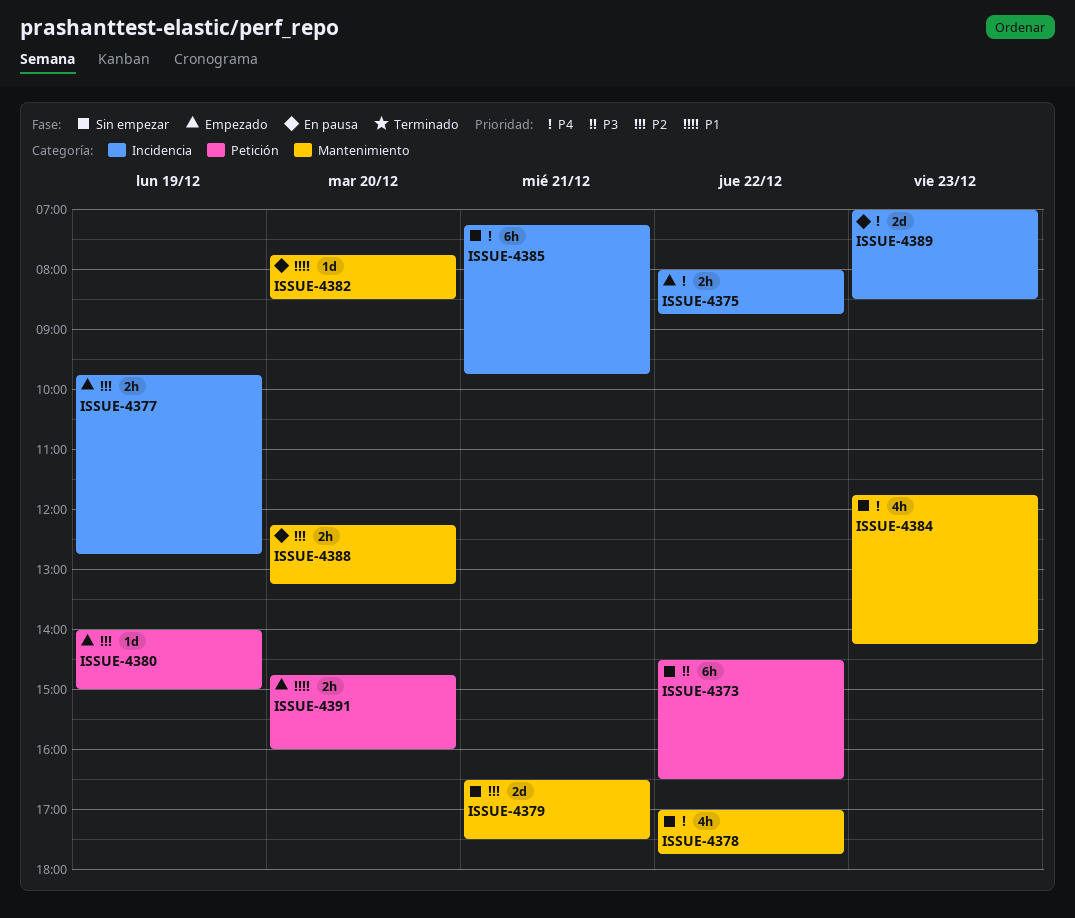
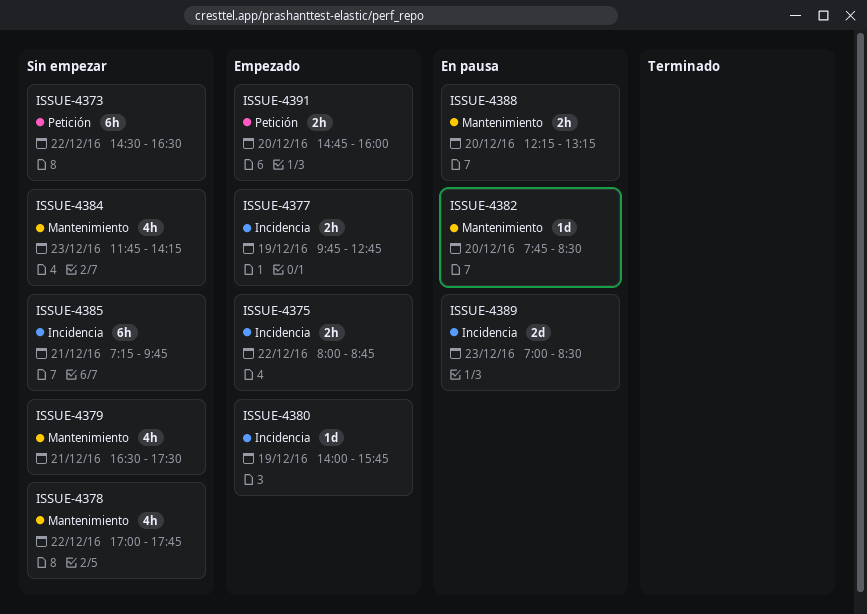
ISSUE-4379, estimate: 2d -> 4h
ISSUE-4380, label: Petición -> Incidencia
ISSUE-4380, ends: 15:00 -> 15:45

